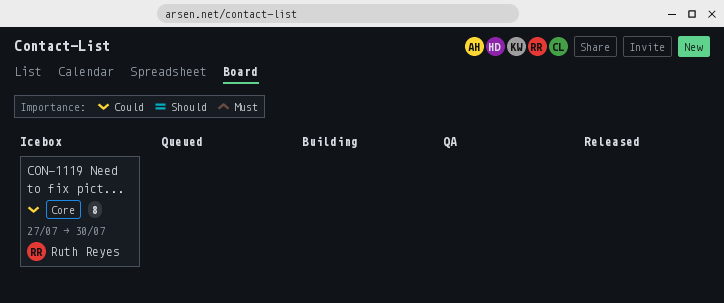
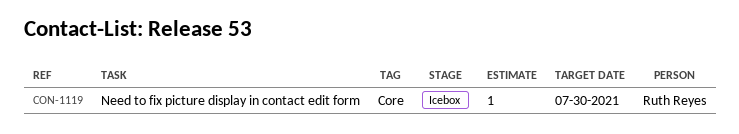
CON-1119, estimate: 8 -> 1

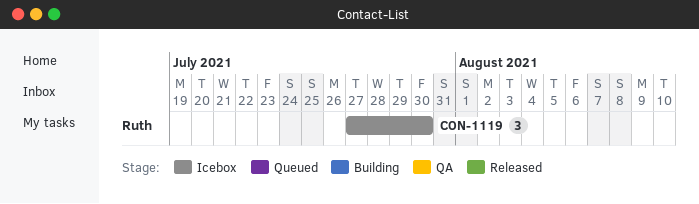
CON-1119, estimate: 1 -> 3

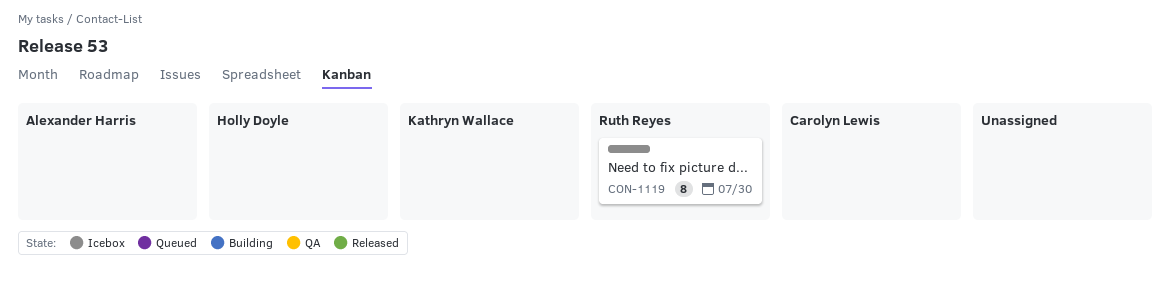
CON-1119, estimate: 3 -> 8

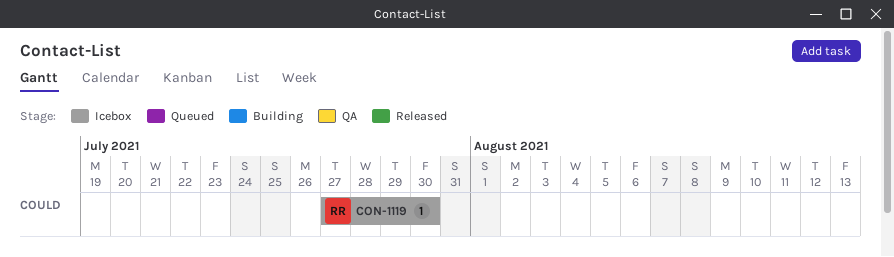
CON-1119, estimate: 8 -> 1

